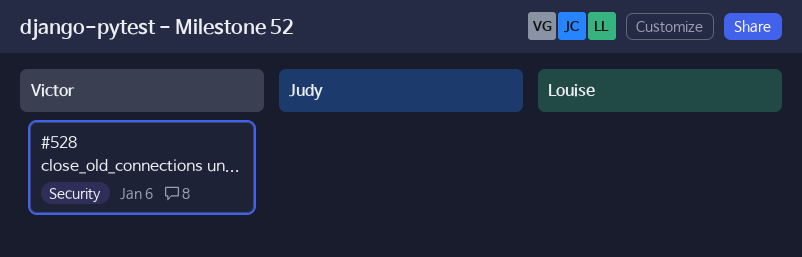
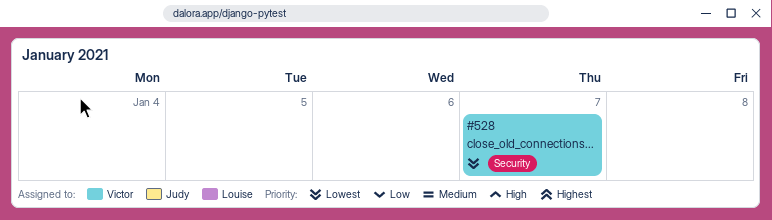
#528, due: Jan 6 -> Jan 7

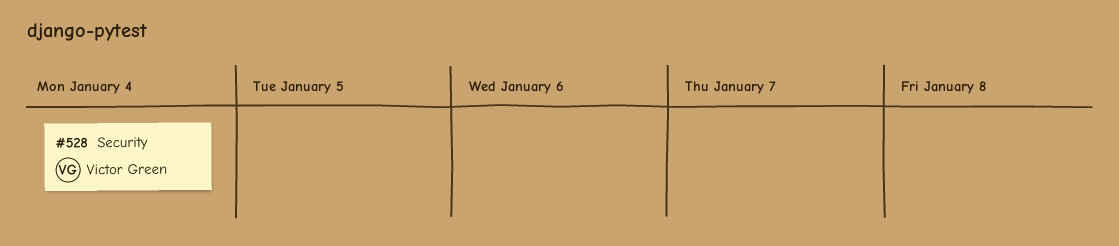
#528, due: Jan 7 -> Jan 4

